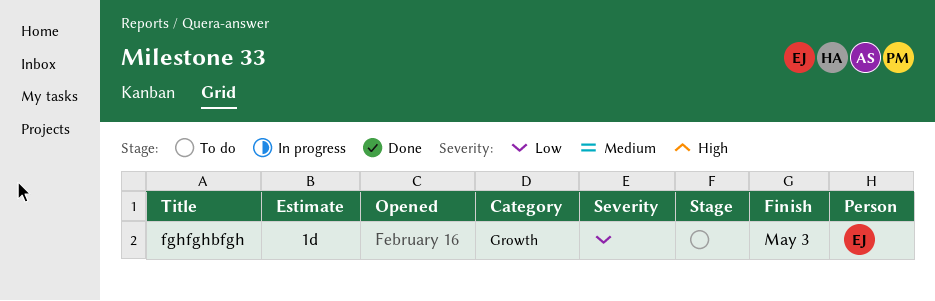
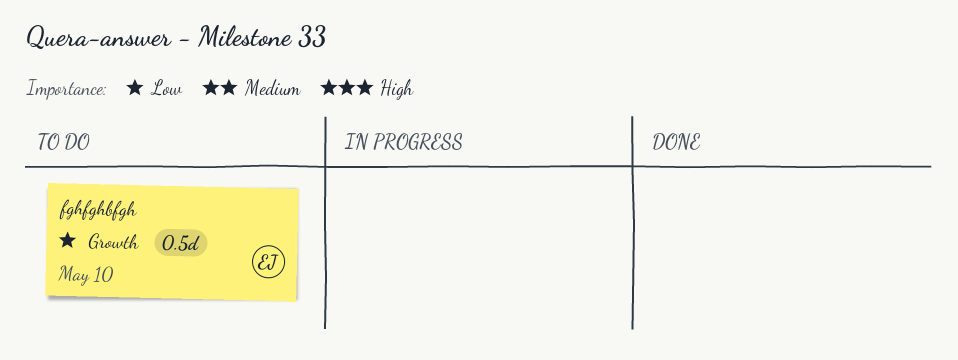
fghfghbfgh, estimate: 1d -> 0.5d
fghfghbfgh, due: May 3 -> May 10

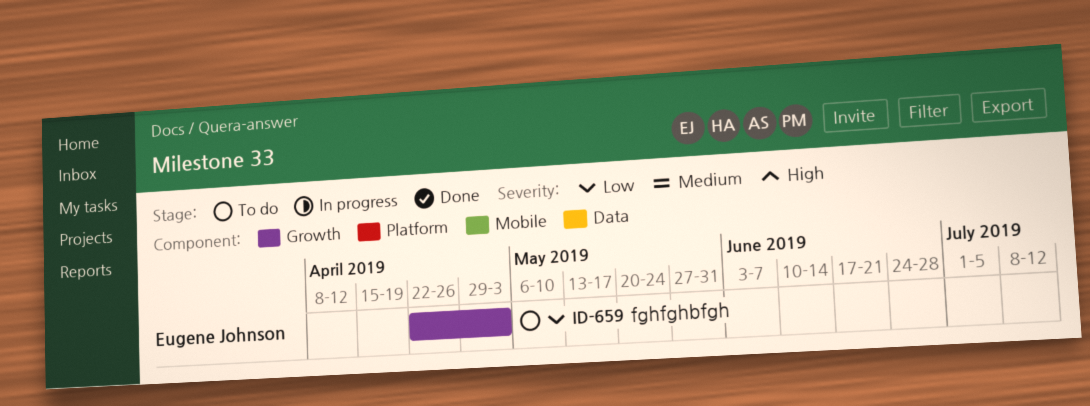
fghfghbfgh, due: May 10 -> May 3

